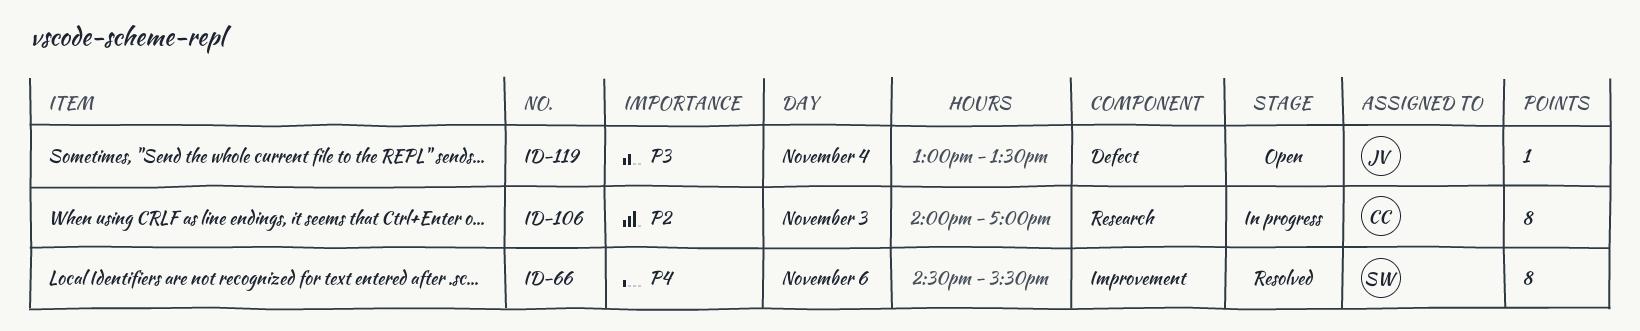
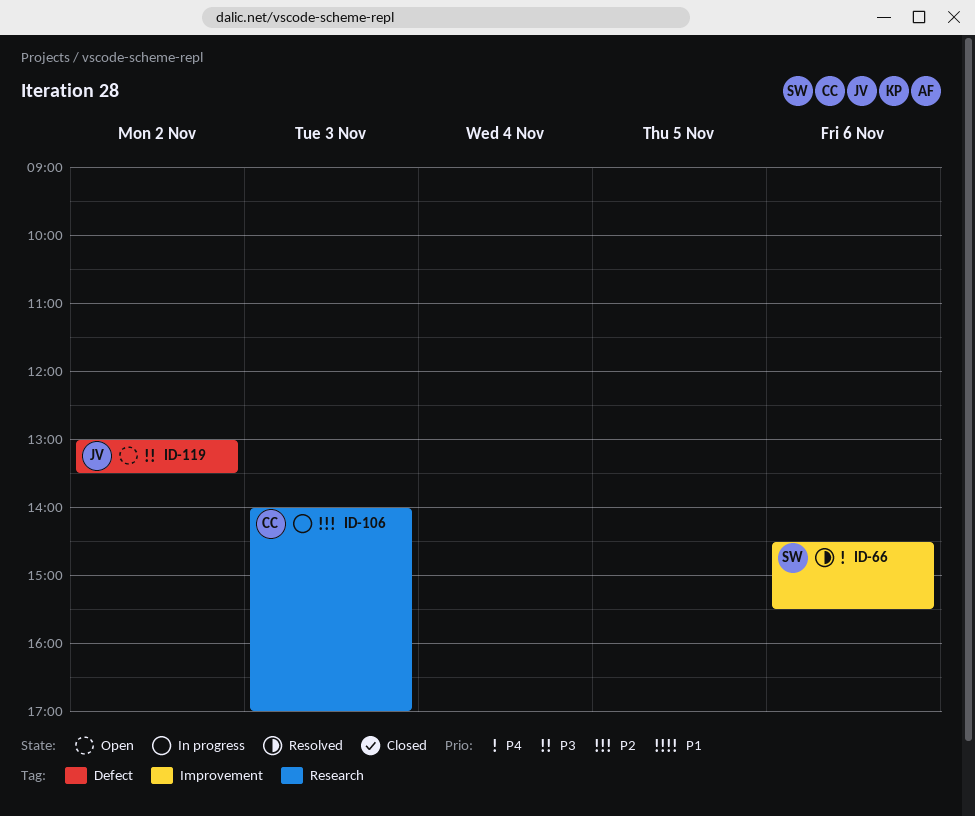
ID-119, day: Nov 4 -> Nov 2

